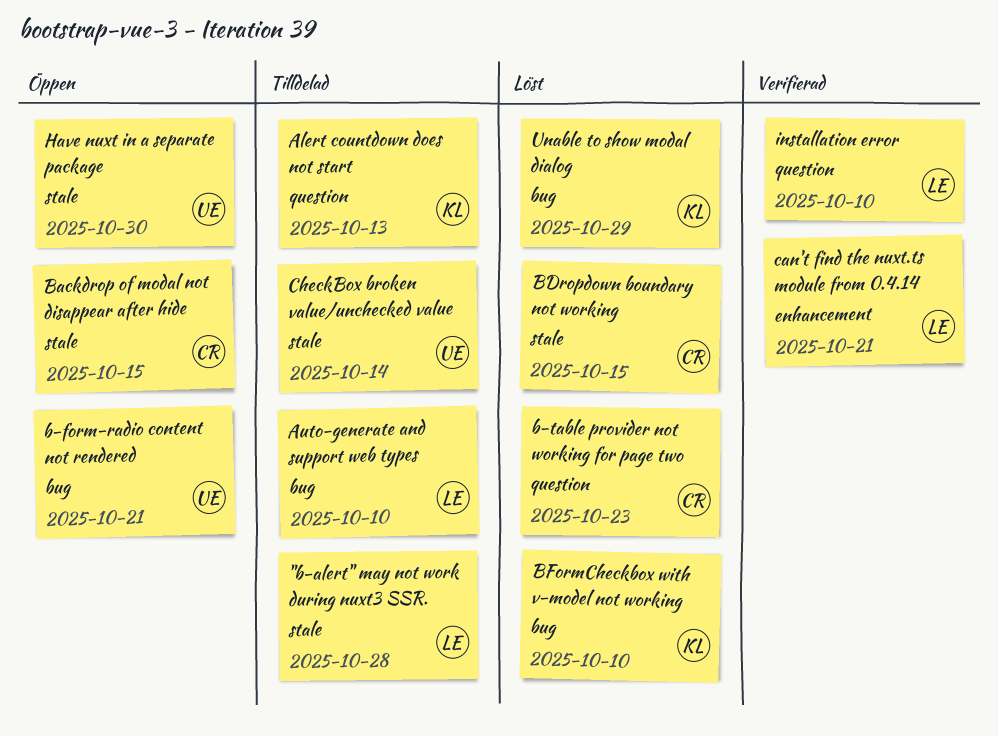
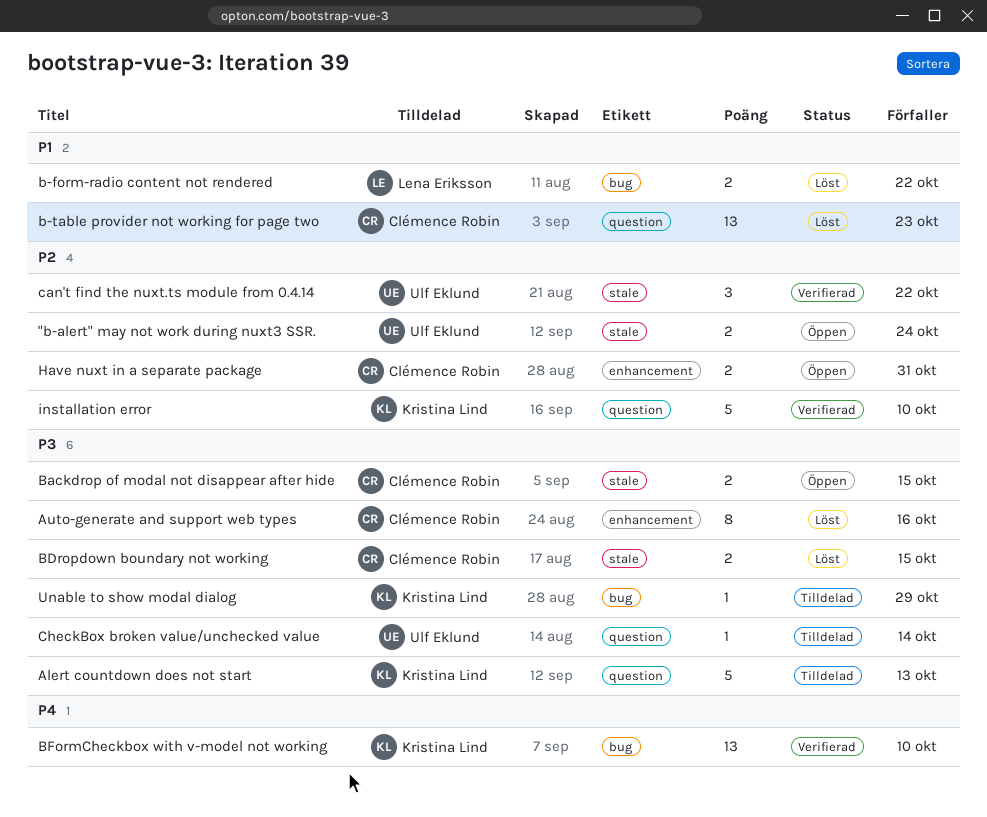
"b-alert" may not work during nuxt3 SSR., status: Tilldelad -> Öppen
"b-alert" may not work during nuxt3 SSR., owner: Lena Eriksson -> Ulf Eklund
"b-alert" may not work during nuxt3 SSR., due: Oct 28 -> Oct 24
Auto-generate and support web types, status: Tilldelad -> Löst
Auto-generate and support web types, owner: Lena Eriksson -> Clémence Robin
Auto-generate and support web types, label: bug -> enhancement
Auto-generate and support web types, due: Oct 10 -> Oct 16
b-form-radio content not rendered, status: Öppen -> Löst
b-form-radio content not rendered, owner: Ulf Eklund -> Lena Eriksson
b-form-radio content not rendered, due: Oct 21 -> Oct 22
BFormCheckbox with v-model not working, status: Löst -> Verifierad
can't find the nuxt.ts module from 0.4.14, owner: Lena Eriksson -> Ulf Eklund
can't find the nuxt.ts module from 0.4.14, label: enhancement -> stale
can't find the nuxt.ts module from 0.4.14, due: Oct 21 -> Oct 22
CheckBox broken value/unchecked value, label: stale -> question
Have nuxt in a separate package, owner: Ulf Eklund -> Clémence Robin
Have nuxt in a separate package, label: stale -> enhancement
Have nuxt in a separate package, due: Oct 30 -> Oct 31
installation error, owner: Lena Eriksson -> Kristina Lind
Unable to show modal dialog, status: Löst -> Tilldelad

